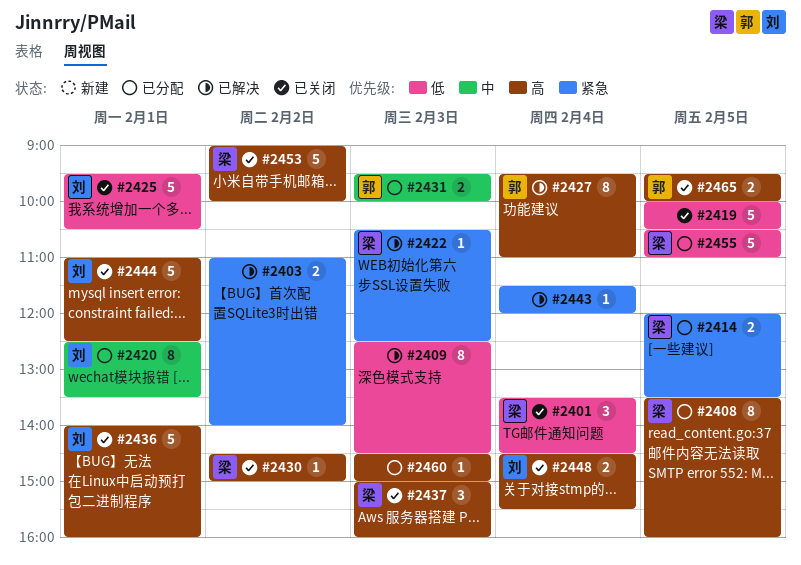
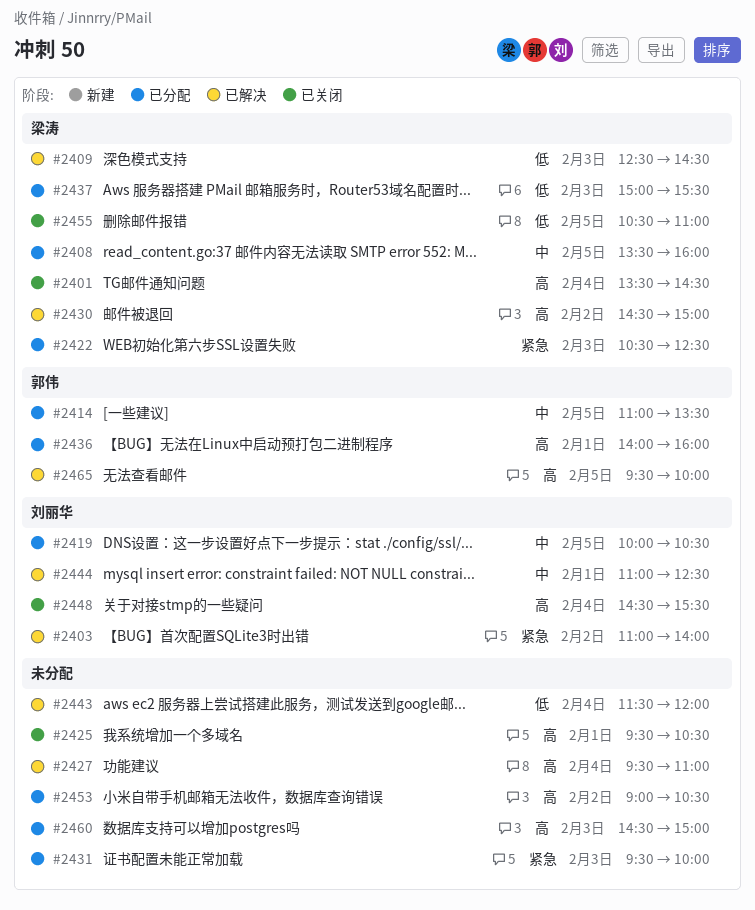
#2401, priority: 低 -> 高
#2403, owner: none -> 刘丽华
#2408, priority: 高 -> 中
#2409, owner: none -> 梁涛
#2414, owner: 梁涛 -> 郭伟
#2414, priority: 紧急 -> 中
#2414, begins: 12:00 -> 11:00
#2419, status: 已关闭 -> 已分配
#2419, owner: none -> 刘丽华
#2419, priority: 低 -> 中
#2420: present -> none
#2422, status: 已解决 -> 已分配
#2425, owner: 刘丽华 -> none
#2425, priority: 低 -> 高
#2427, owner: 郭伟 -> none
#2430, status: 已关闭 -> 已解决
#2431, owner: 郭伟 -> none
#2431, priority: 中 -> 紧急
#2436, status: 已关闭 -> 已分配
#2436, owner: 刘丽华 -> 郭伟
#2437, status: 已关闭 -> 已分配
#2437, priority: 高 -> 低
#2437, ends: 16:00 -> 15:30
#2443, priority: 紧急 -> 低
#2444, status: 已关闭 -> 已解决
#2444, priority: 高 -> 中
#2453, status: 已关闭 -> 已分配
#2453, owner: 梁涛 -> none
#2453, ends: 10:00 -> 10:30
#2455, status: 已分配 -> 已关闭
#2465, status: 已关闭 -> 已解决

